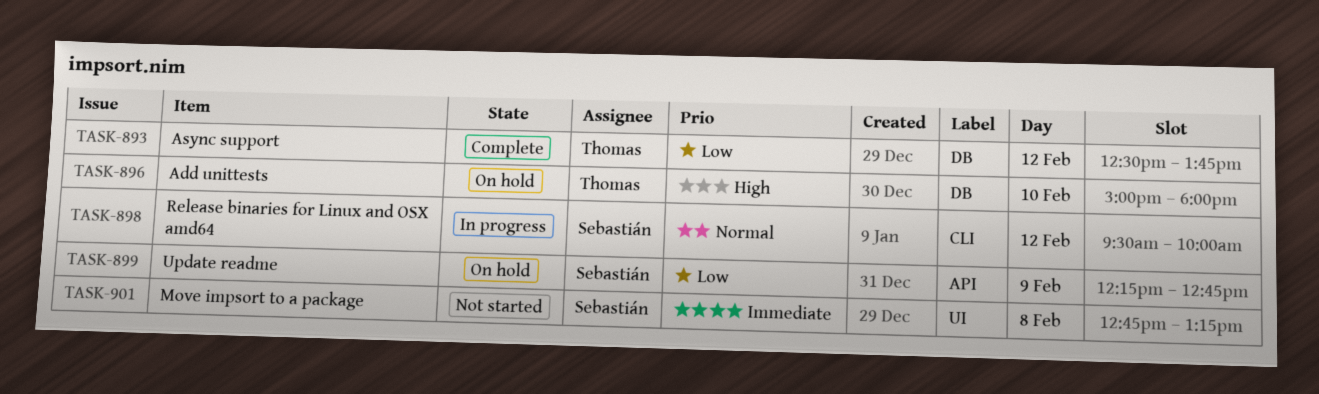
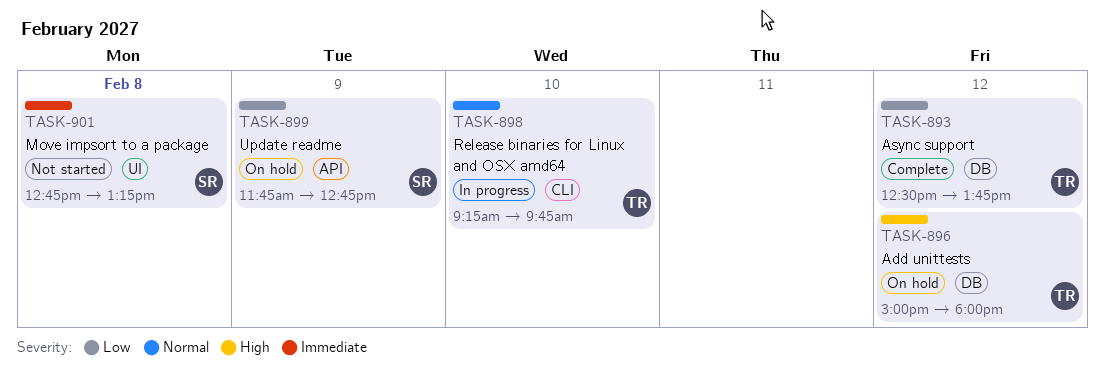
TASK-896, day: Feb 10 -> Feb 12
TASK-898, owner: Sebastián -> Thomas
TASK-898, day: Feb 12 -> Feb 10
TASK-898, begins: 09:30 -> 09:15
TASK-898, ends: 10:00 -> 09:45
TASK-899, begins: 12:15 -> 11:45

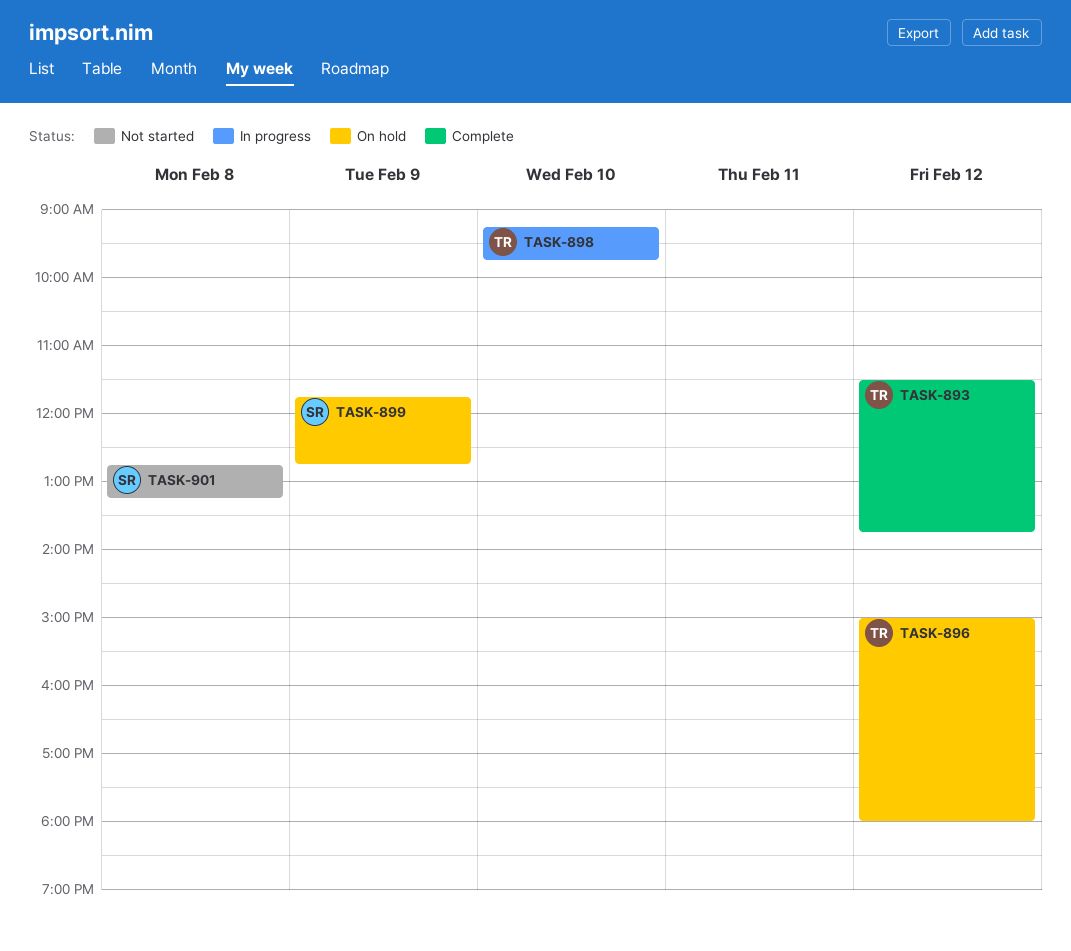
TASK-893, begins: 12:30 -> 11:30

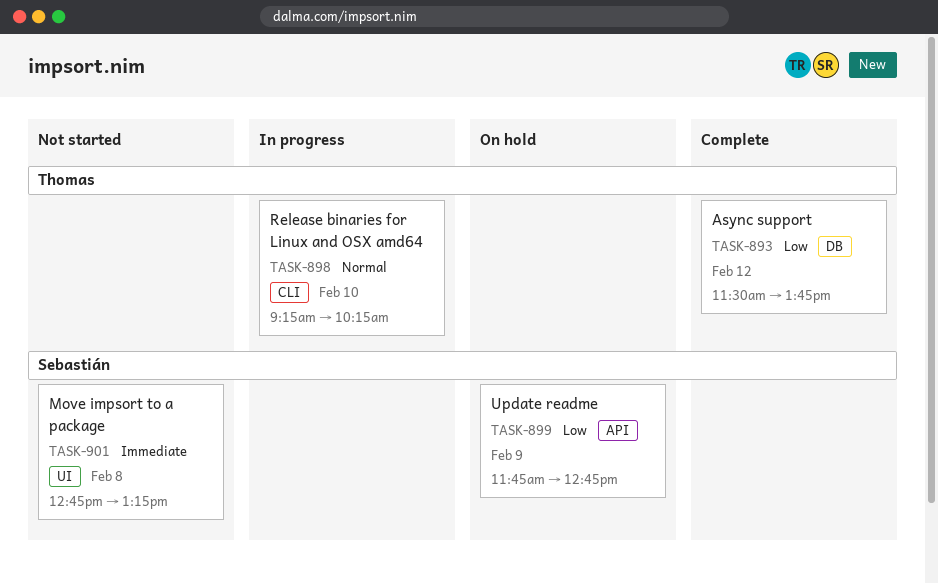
TASK-896: present -> none
TASK-898, ends: 09:45 -> 10:15

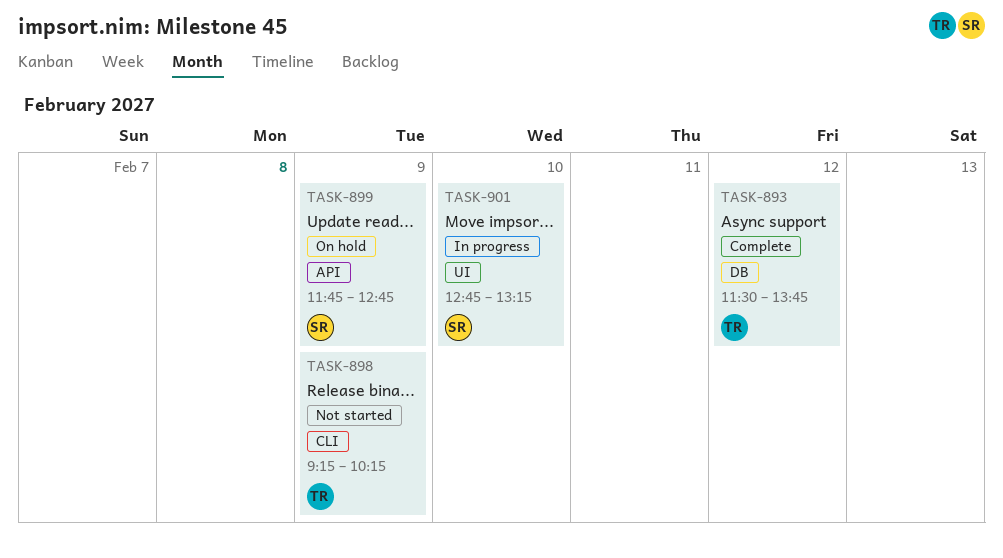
TASK-898, status: In progress -> Not started
TASK-898, day: Feb 10 -> Feb 9
TASK-901, status: Not started -> In progress
TASK-901, day: Feb 8 -> Feb 10

